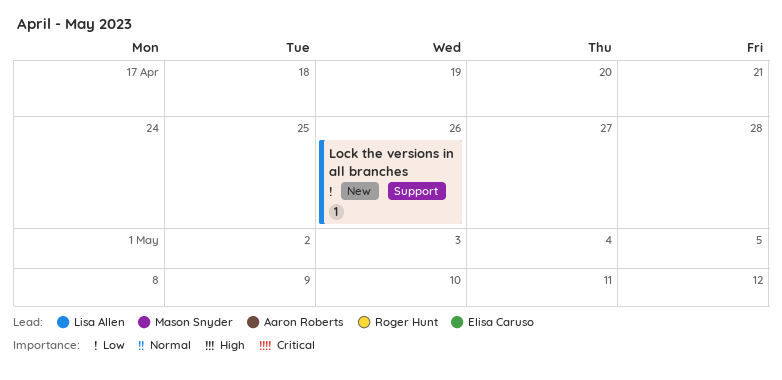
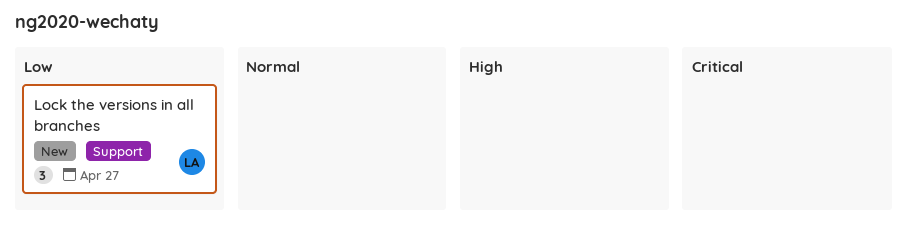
Lock the versions in all branches, estimate: 1 -> 3
Lock the versions in all branches, due: Apr 26 -> Apr 27

